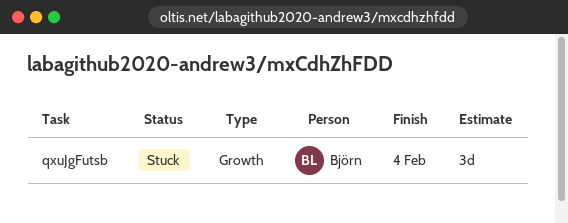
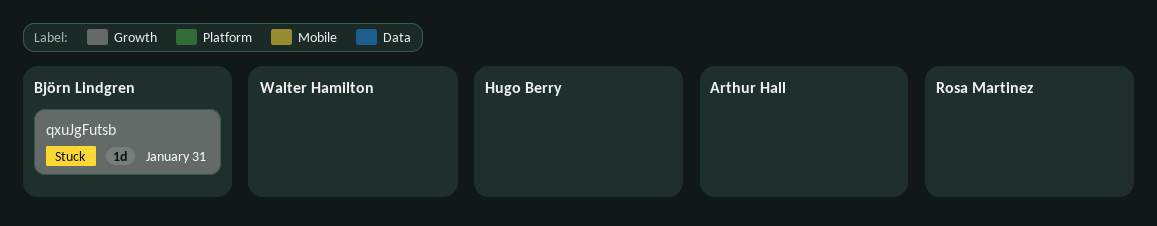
qxuJgFutsb, estimate: 3d -> 1d
qxuJgFutsb, due: Feb 4 -> Jan 31

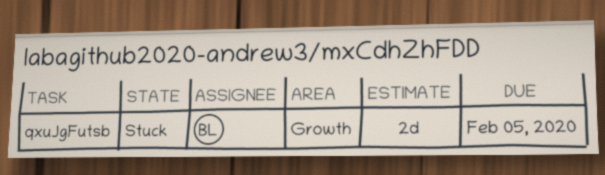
qxuJgFutsb, estimate: 1d -> 2d
qxuJgFutsb, due: Jan 31 -> Feb 5

